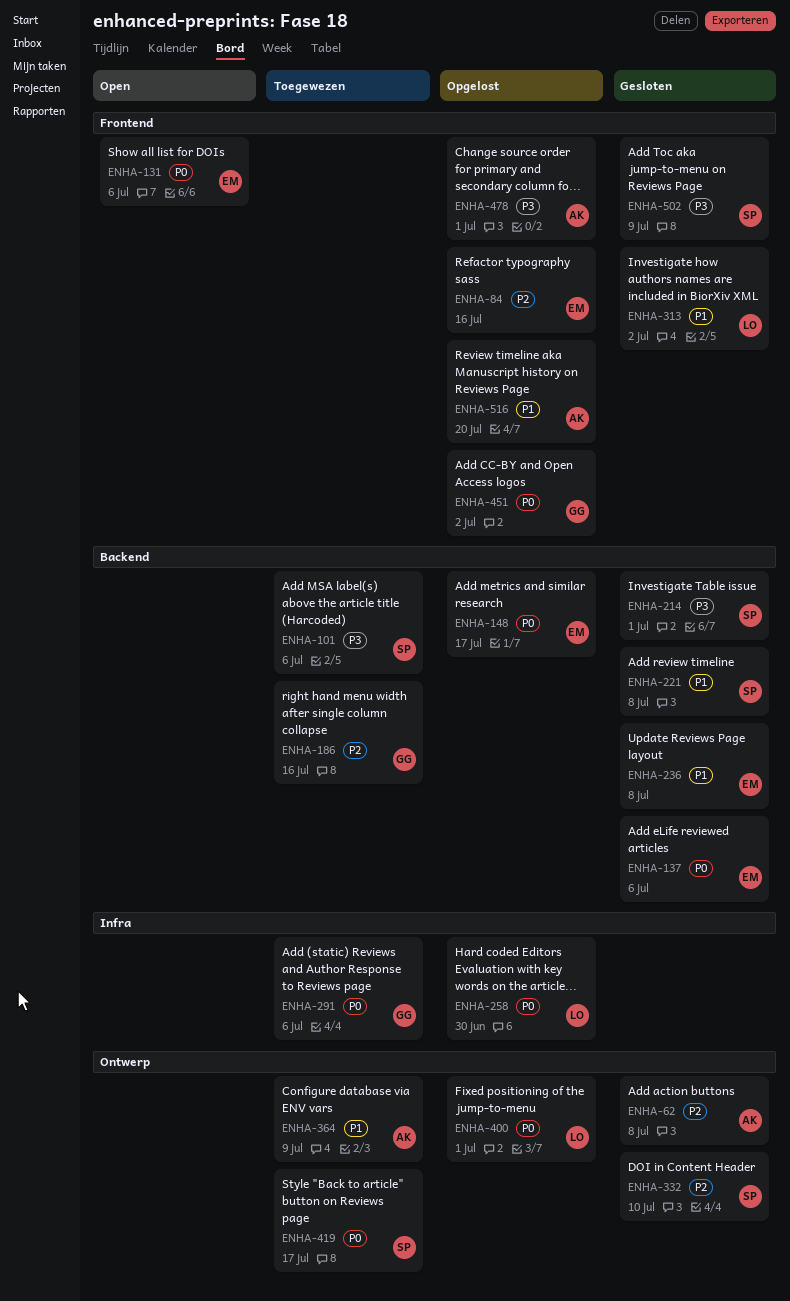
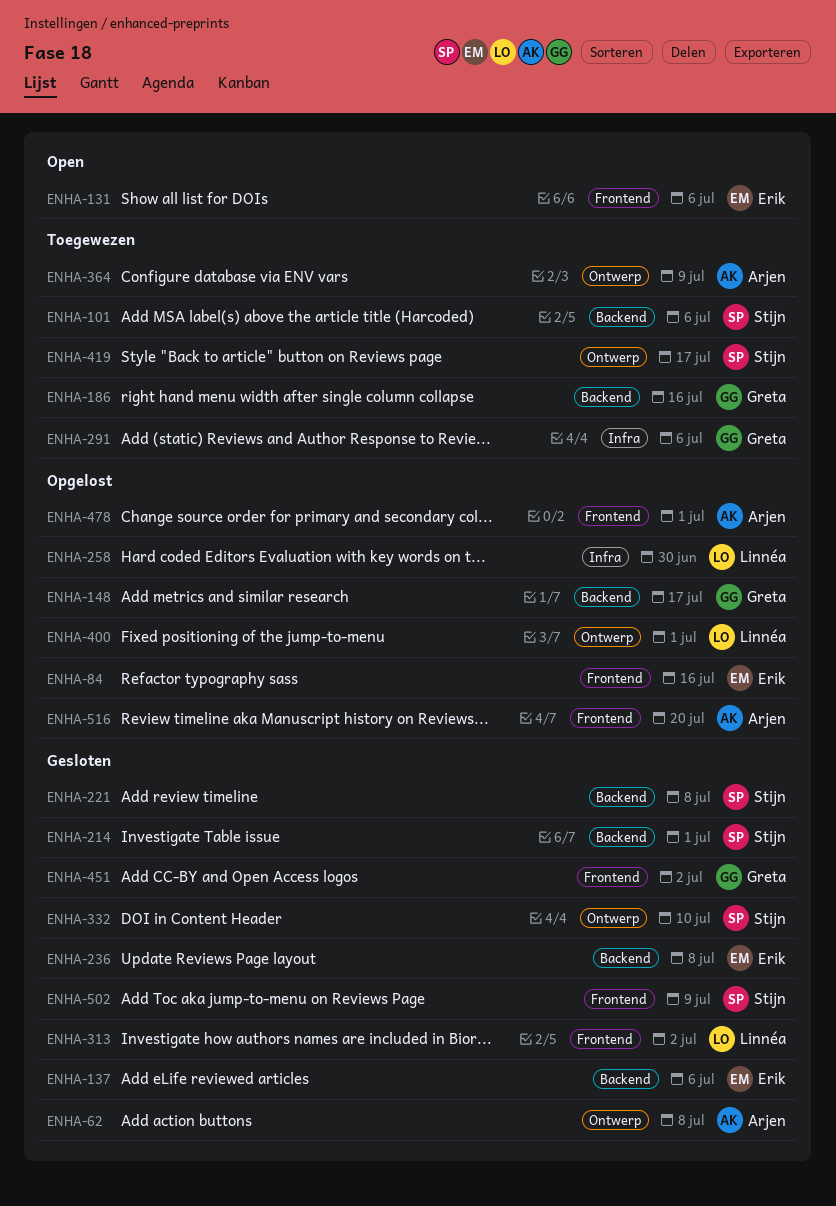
ENHA-148, owner: Erik -> Greta
ENHA-451, status: Opgelost -> Gesloten

